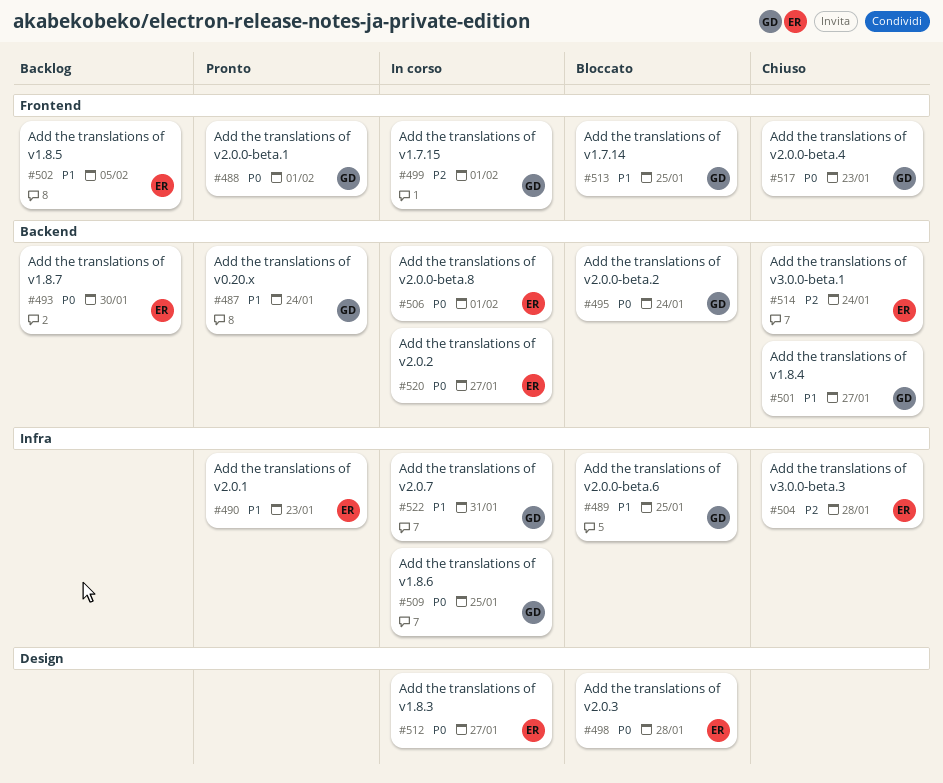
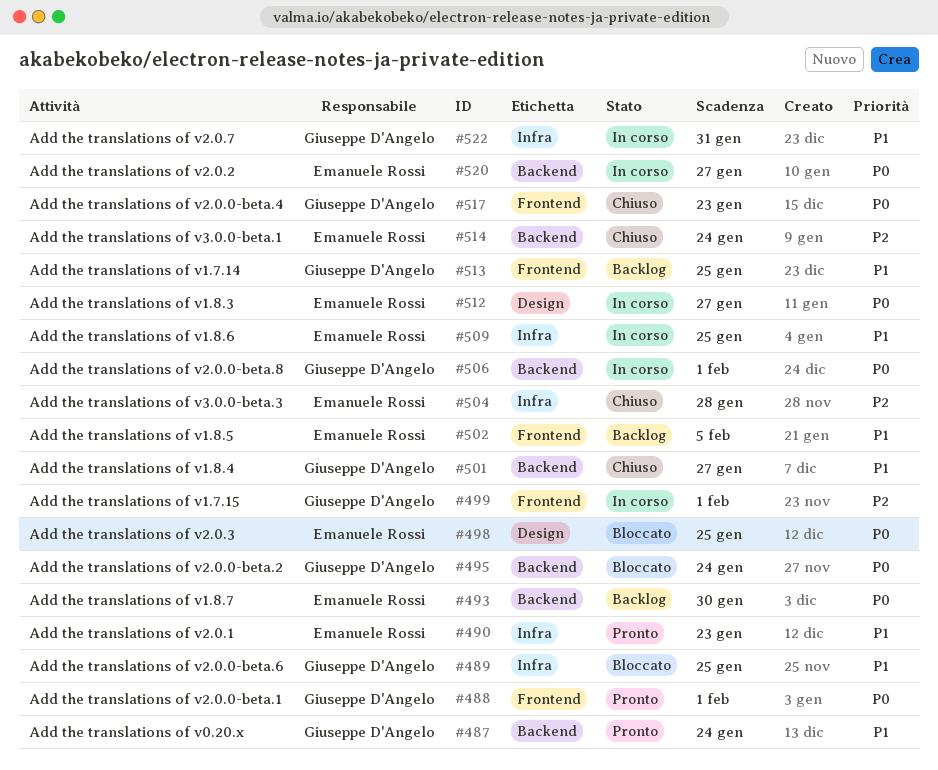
#498, due: Jan 28 -> Jan 25
#506, owner: Emanuele Rossi -> Giuseppe D'Angelo
#509, owner: Giuseppe D'Angelo -> Emanuele Rossi
#509, priority: P0 -> P1
#513, status: Bloccato -> Backlog

